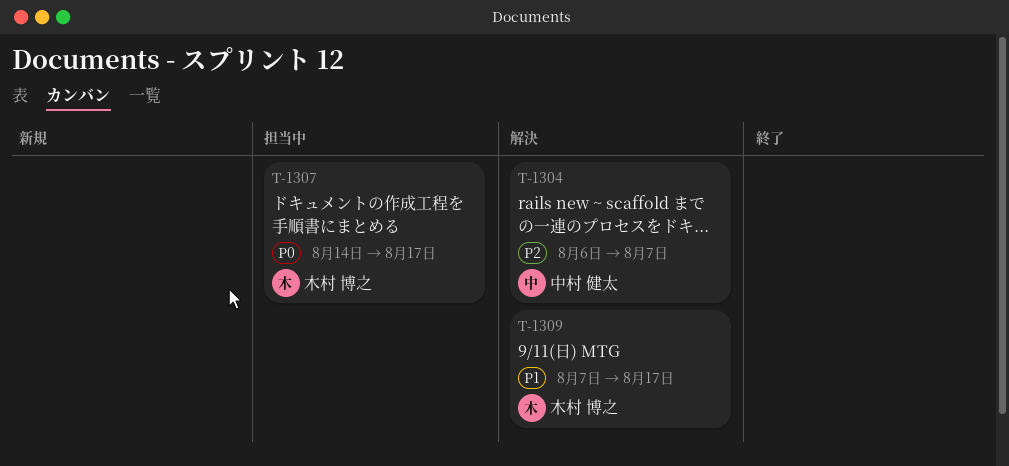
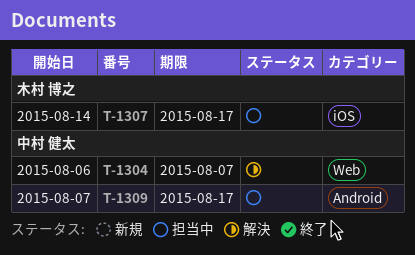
T-1309, status: 解決 -> 担当中
T-1309, owner: 木村 博之 -> 中村 健太

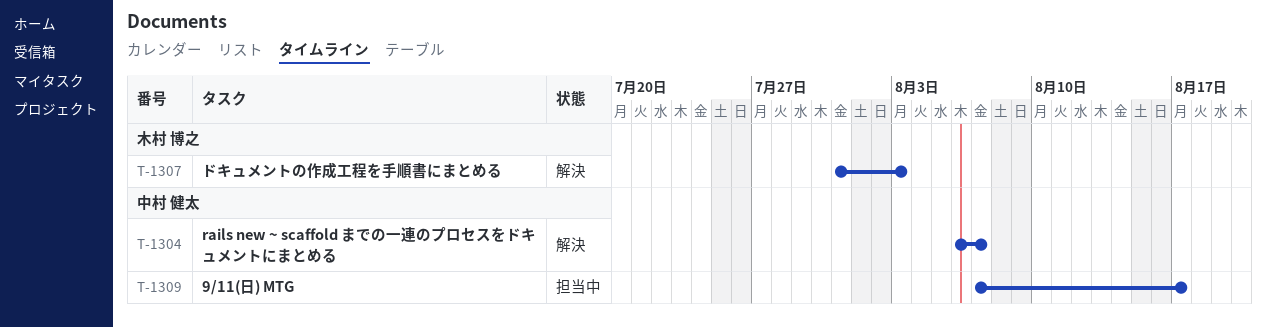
T-1307, status: 担当中 -> 解決
T-1307, start: Aug 14 -> Jul 31
T-1307, due: Aug 17 -> Aug 3

